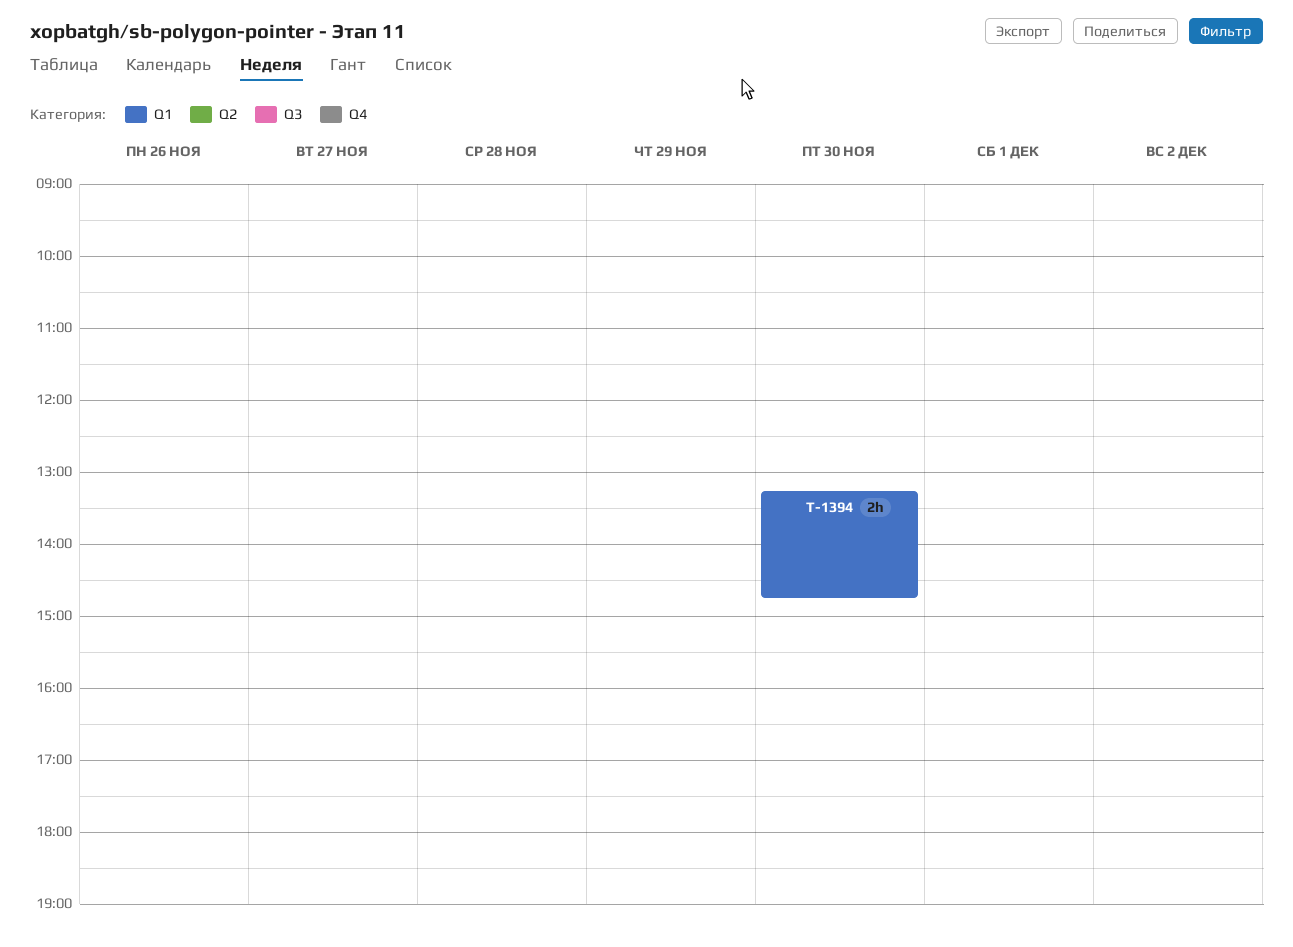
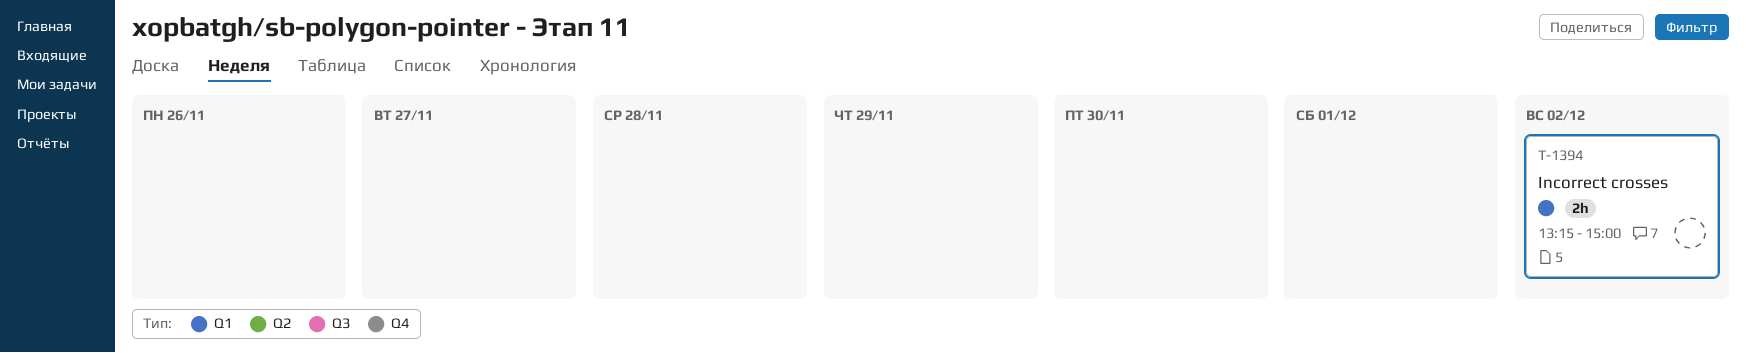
T-1394, day: Nov 30 -> Dec 2
T-1394, ends: 14:45 -> 15:00

